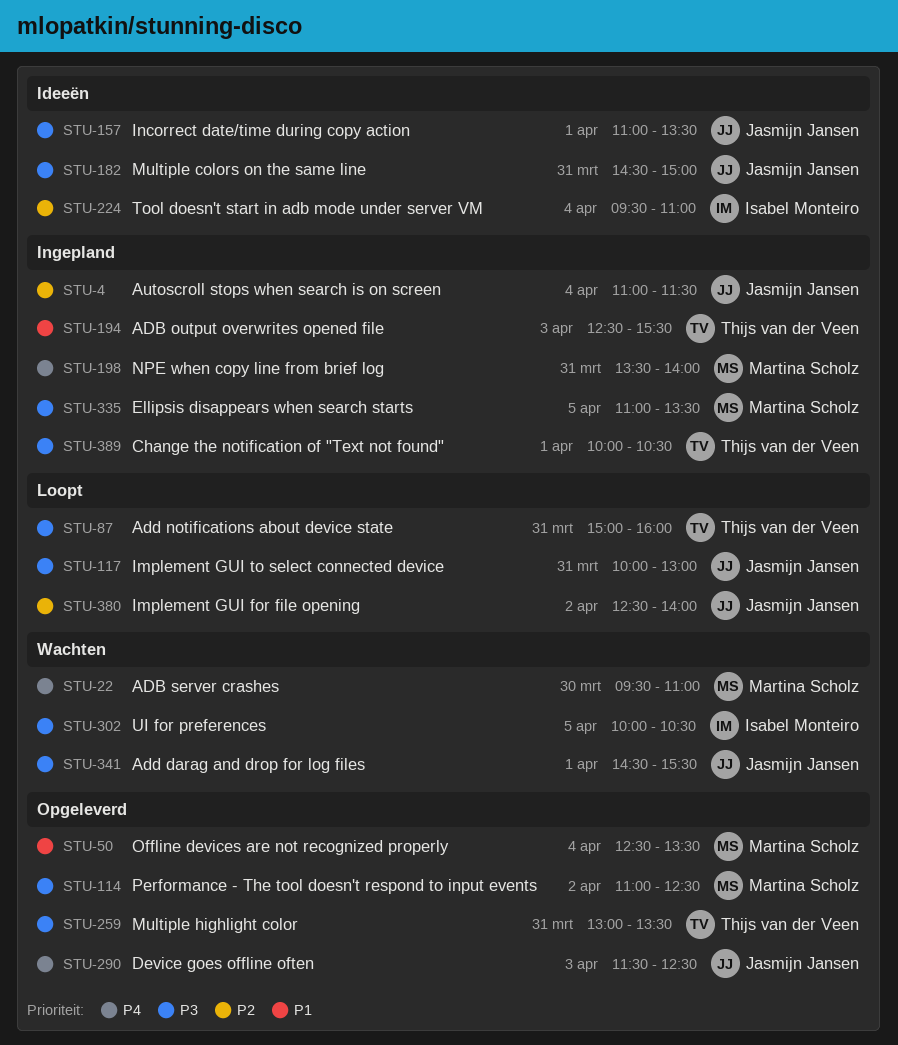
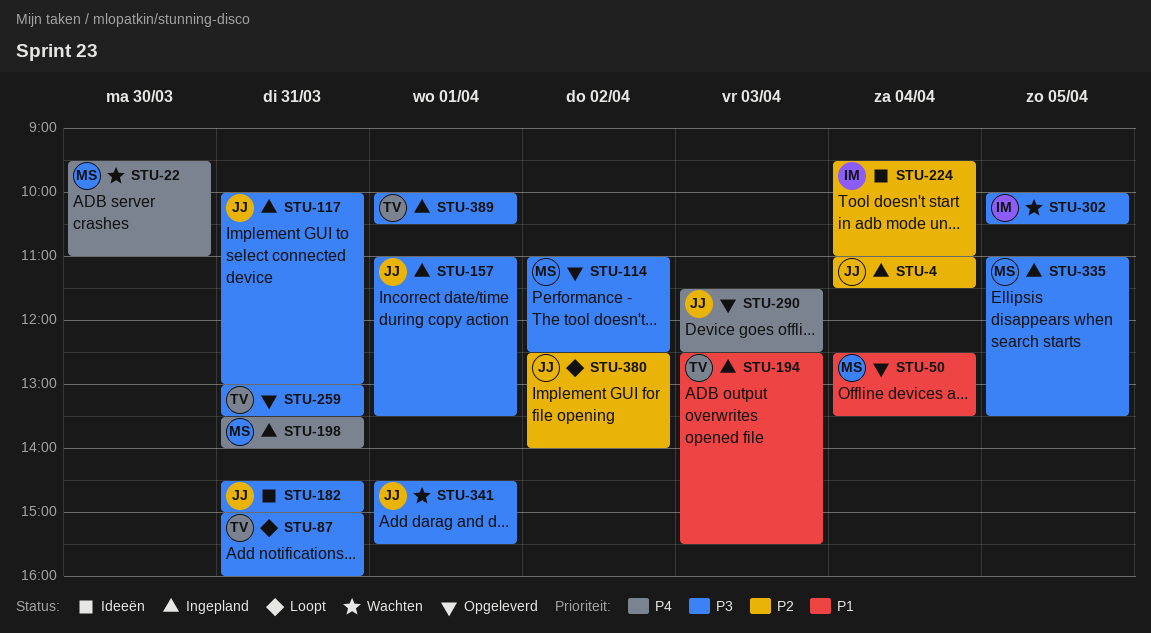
STU-117, status: Loopt -> Ingepland
STU-157, status: Ideeën -> Ingepland

